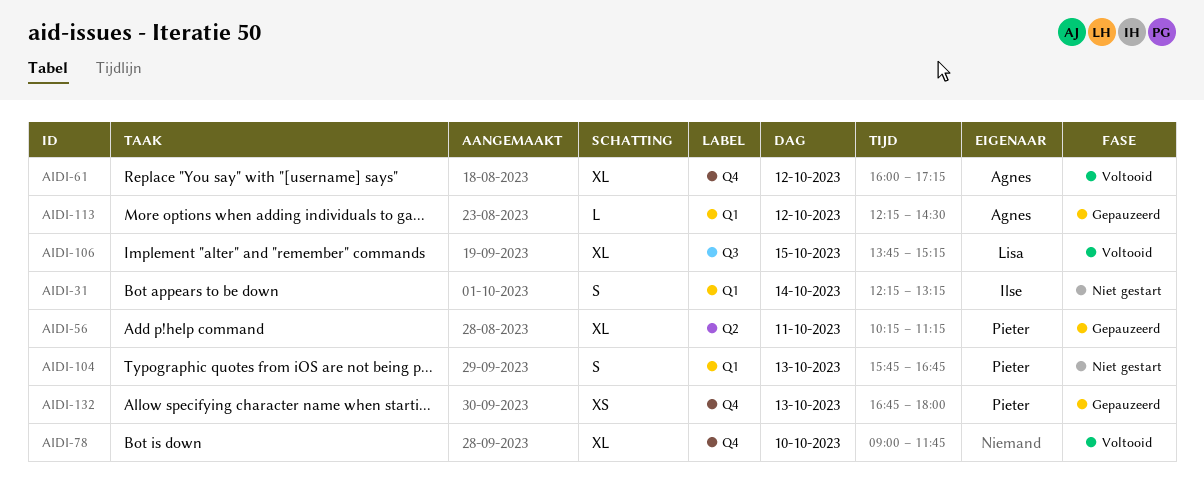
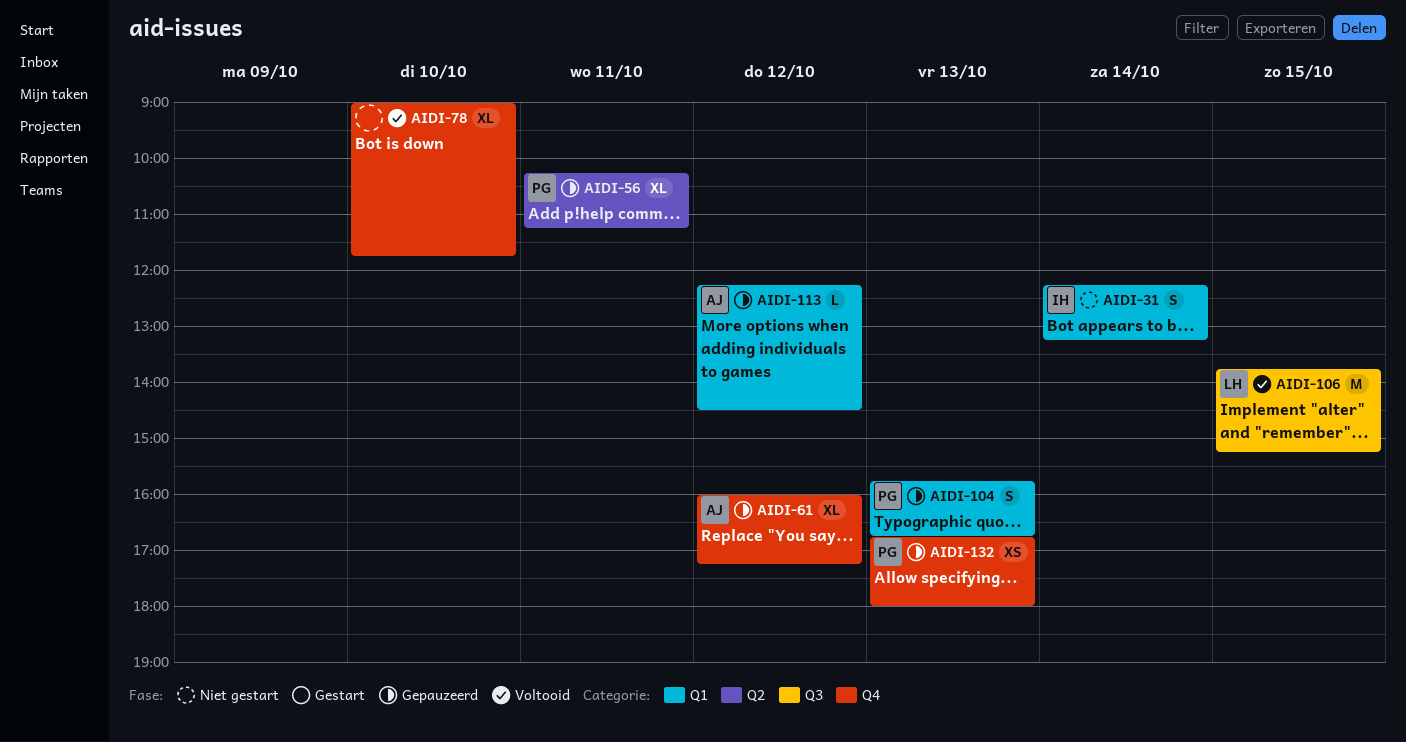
AIDI-61, status: Voltooid -> Gepauzeerd
AIDI-104, status: Niet gestart -> Gepauzeerd
AIDI-106, estimate: XL -> M

